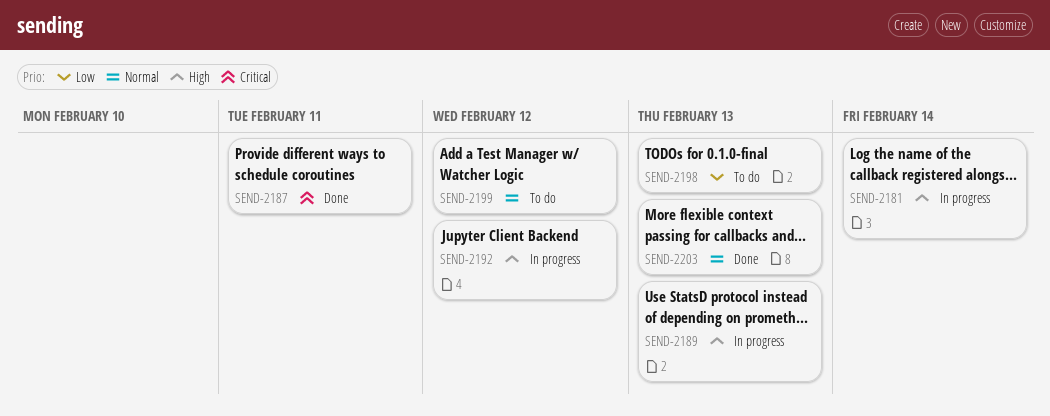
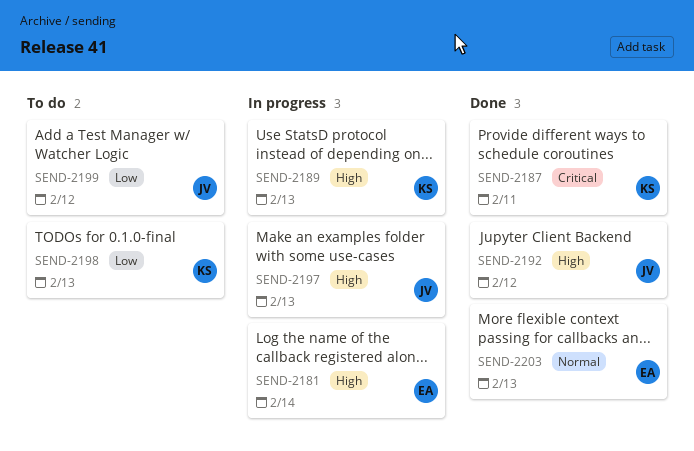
SEND-2192, status: In progress -> Done
SEND-2197: none -> present
SEND-2199, priority: Normal -> Low

